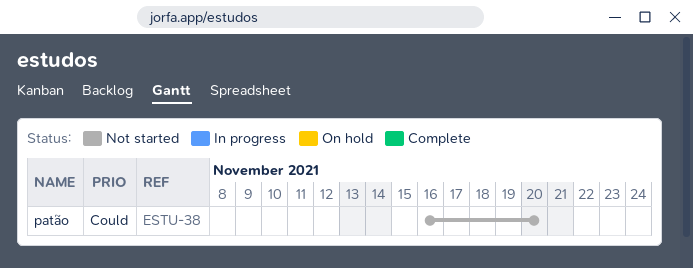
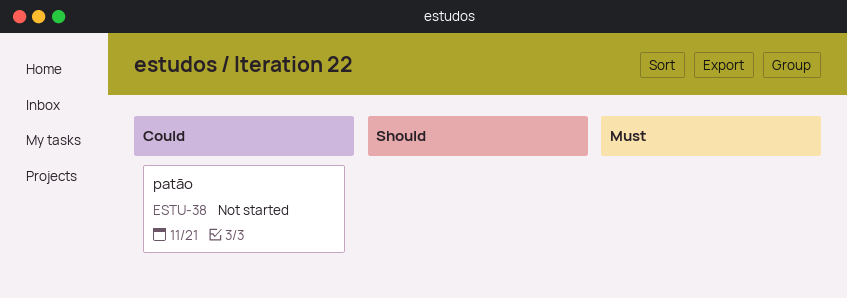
ESTU-38, due: Nov 20 -> Nov 21

